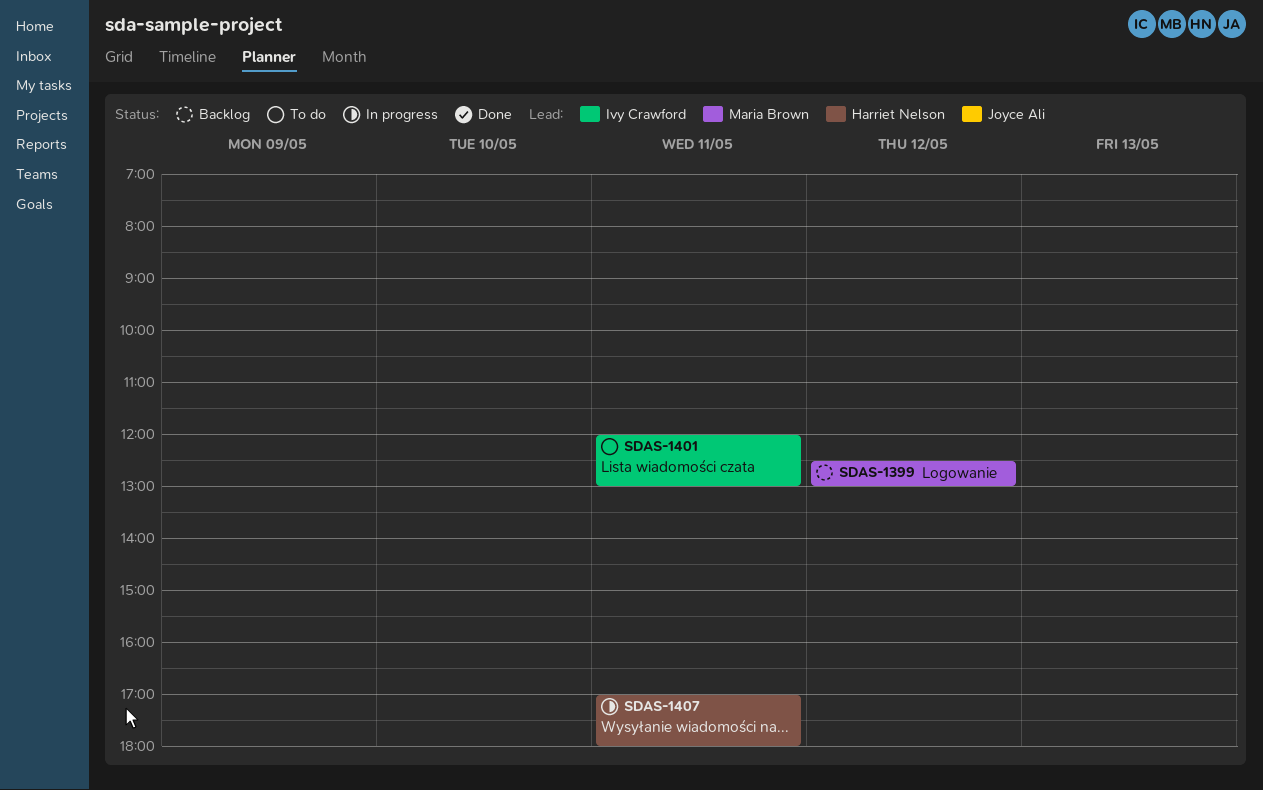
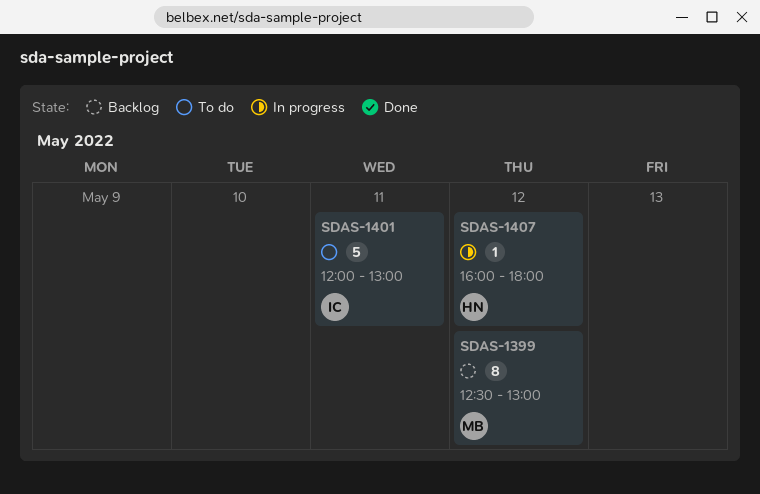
SDAS-1407, day: May 11 -> May 12
SDAS-1407, begins: 17:00 -> 16:00

